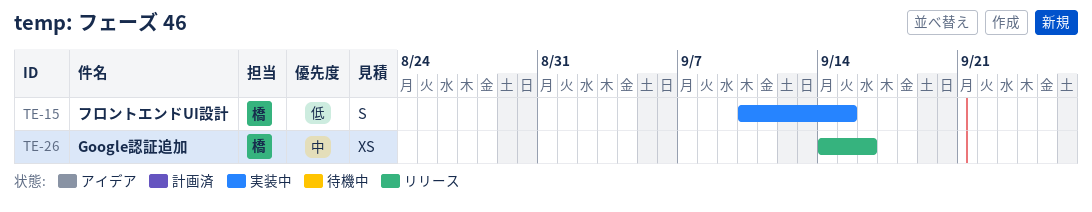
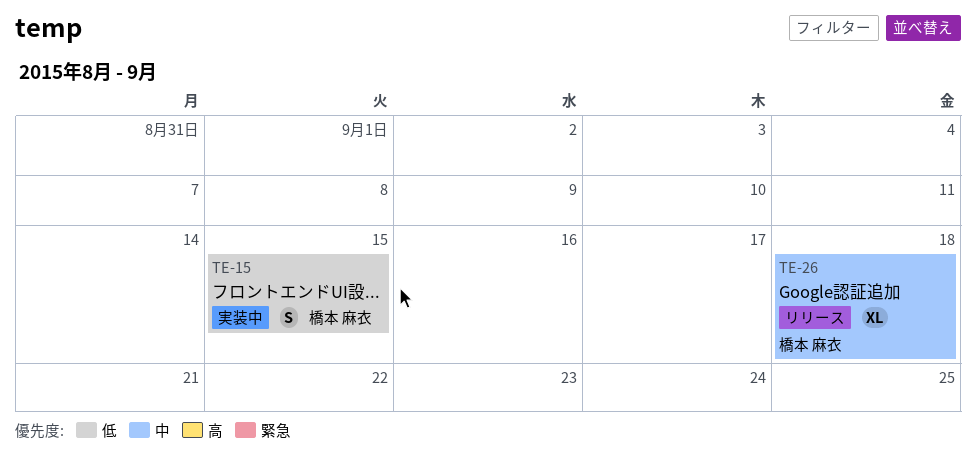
TE-26, estimate: XS -> XL
TE-26, due: Sep 16 -> Sep 18

